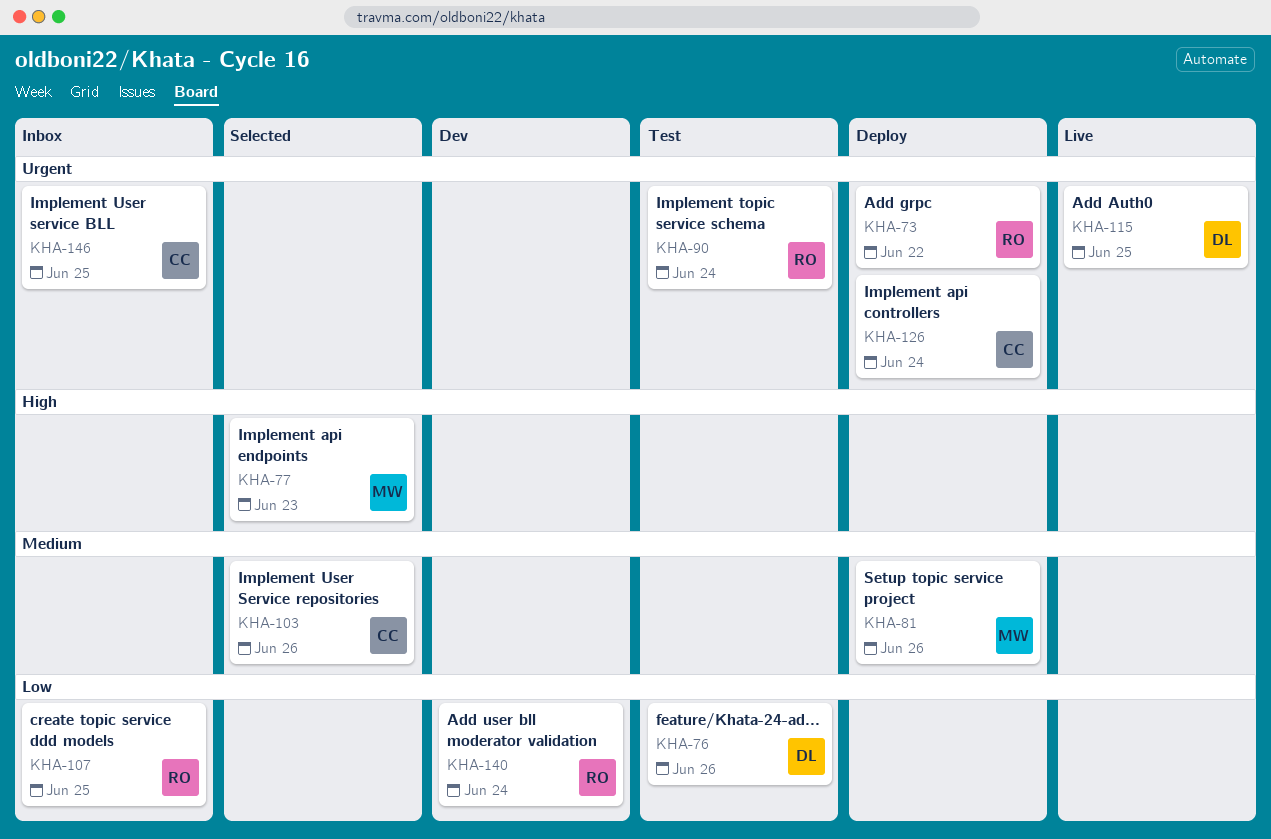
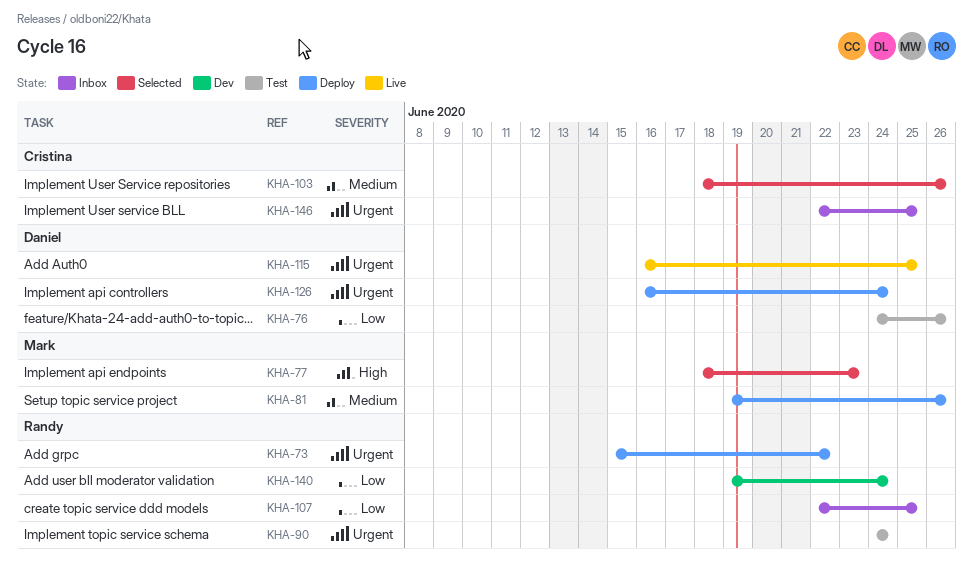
KHA-126, owner: Cristina -> Daniel

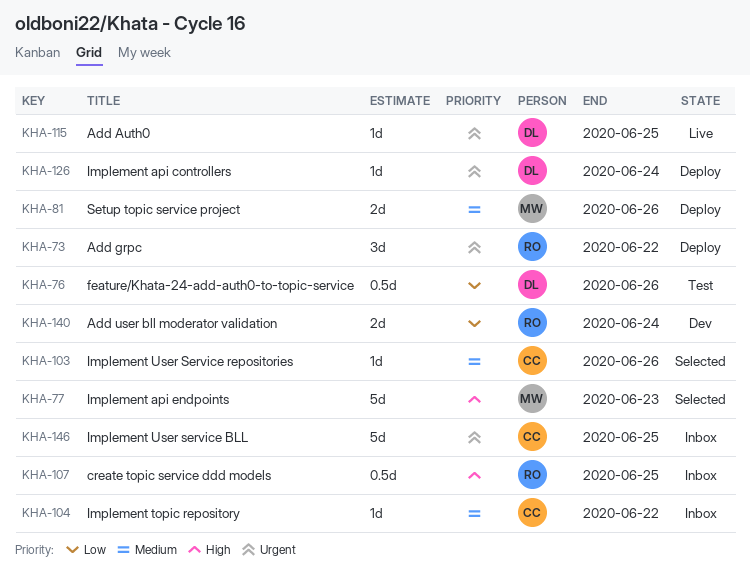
KHA-90: present -> none
KHA-104: none -> present
KHA-107, priority: Low -> High

